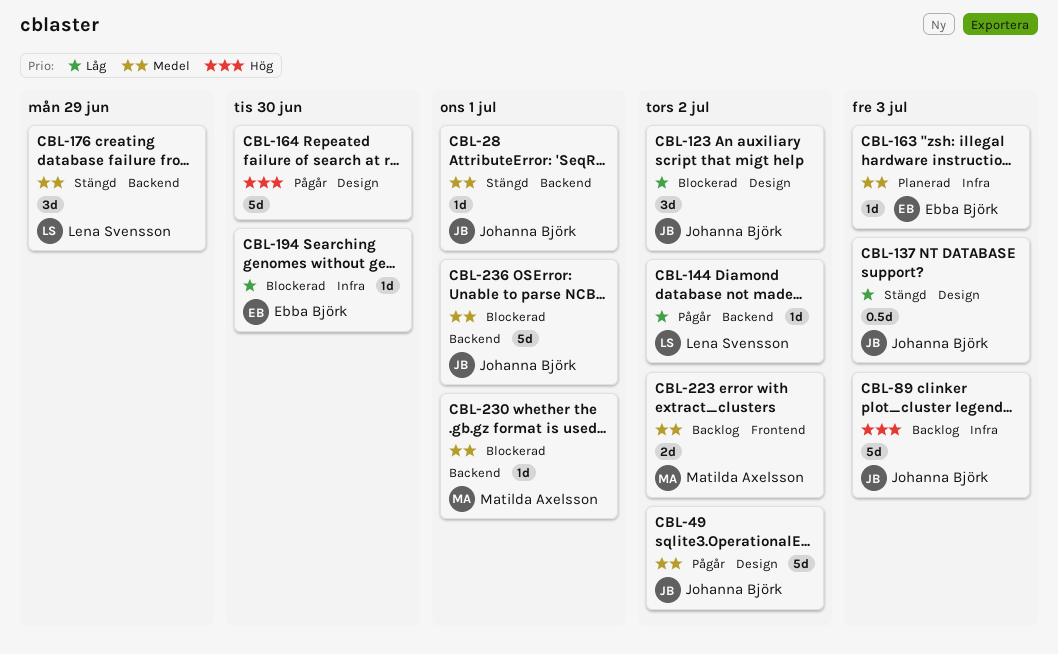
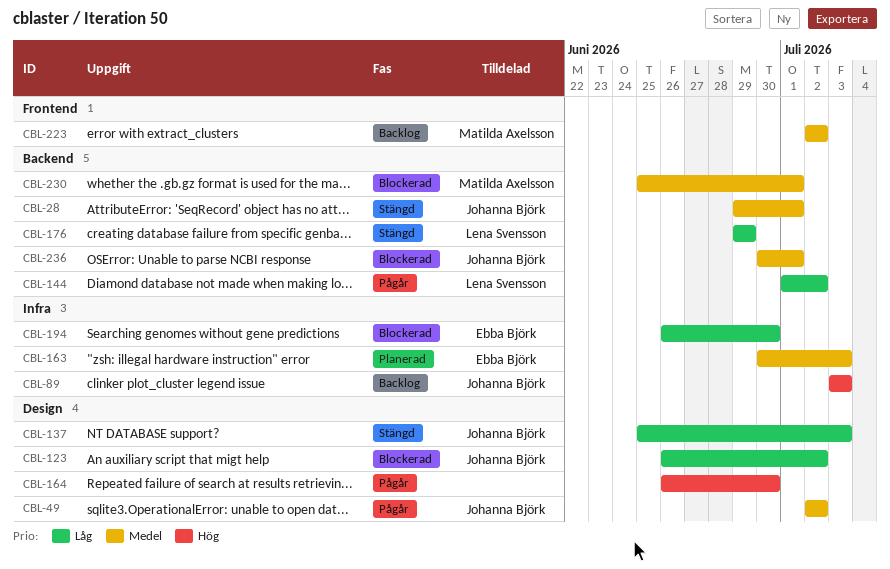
CBL-176, priority: Medel -> Låg

